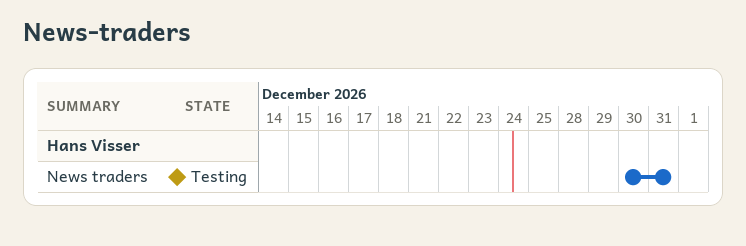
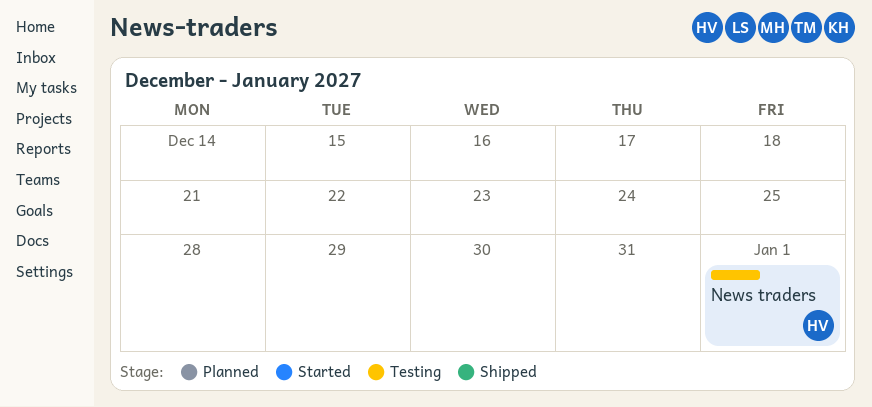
News traders, due: Dec 31 -> Jan 1

